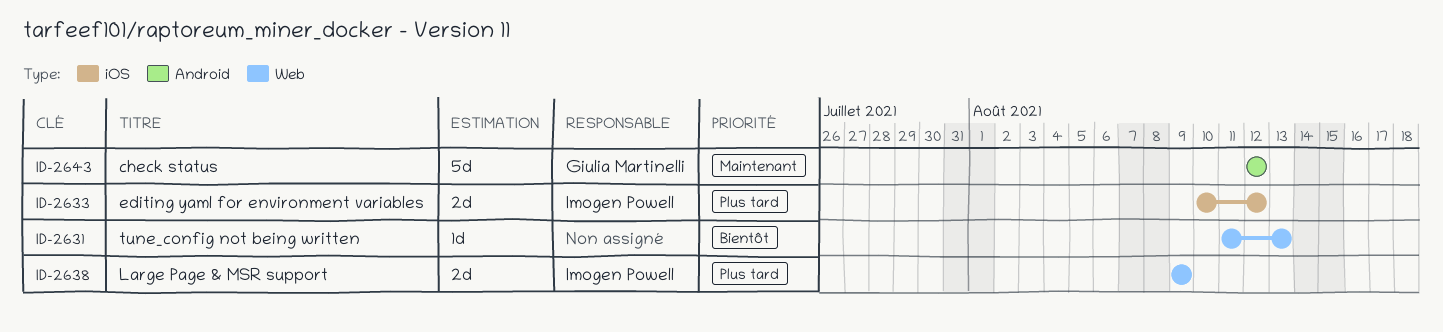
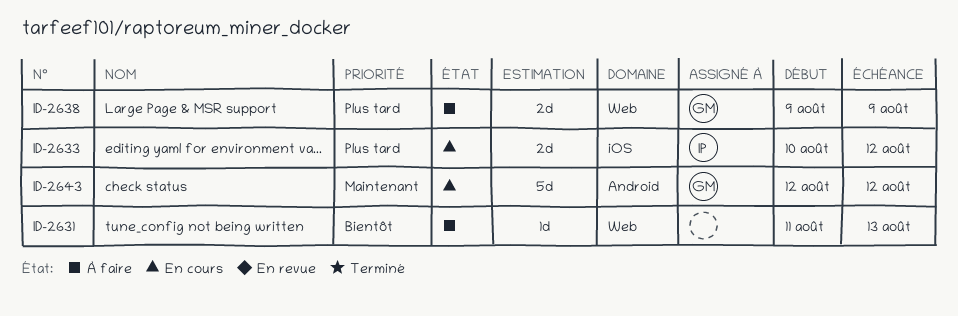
ID-2638, owner: Imogen Powell -> Giulia Martinelli

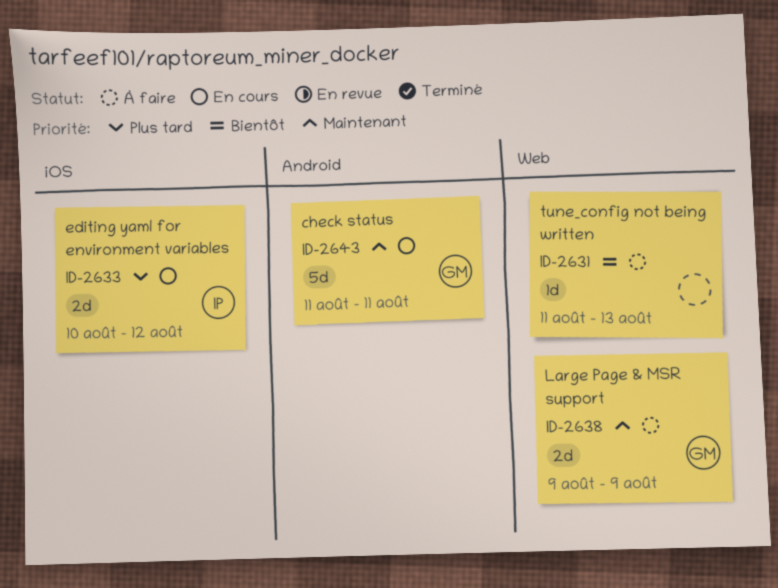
ID-2638, priority: Plus tard -> Maintenant
ID-2643, start: Aug 12 -> Aug 11
ID-2643, due: Aug 12 -> Aug 11

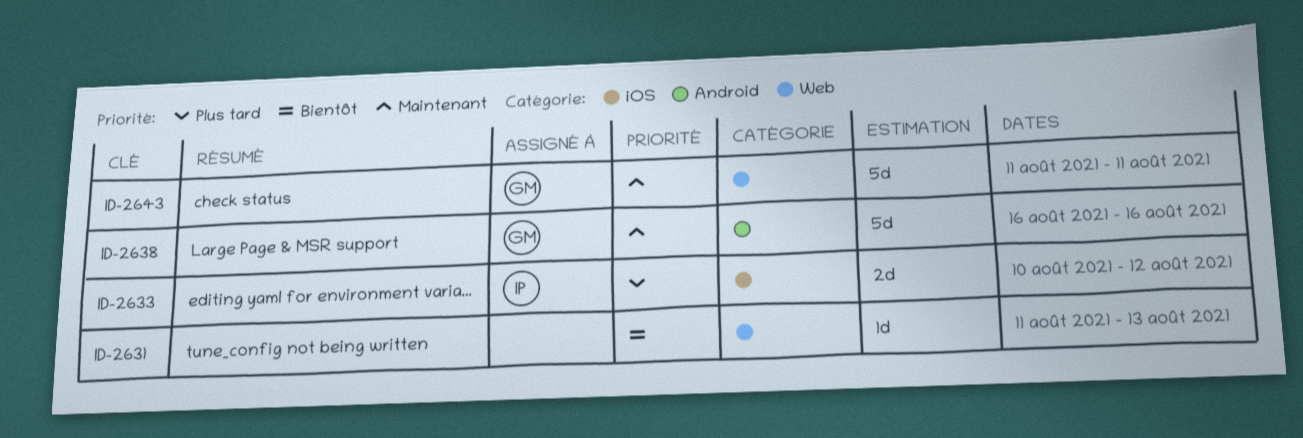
ID-2638, label: Web -> Android
ID-2638, estimate: 2d -> 5d
ID-2638, start: Aug 9 -> Aug 16
ID-2638, due: Aug 9 -> Aug 16
ID-2643, label: Android -> Web

